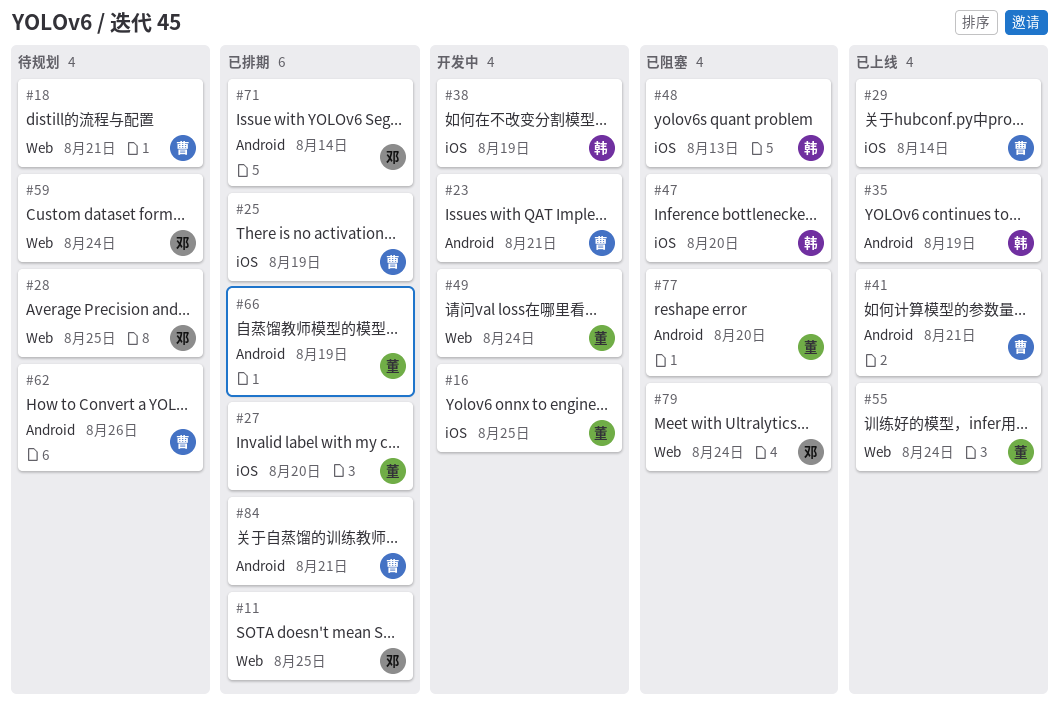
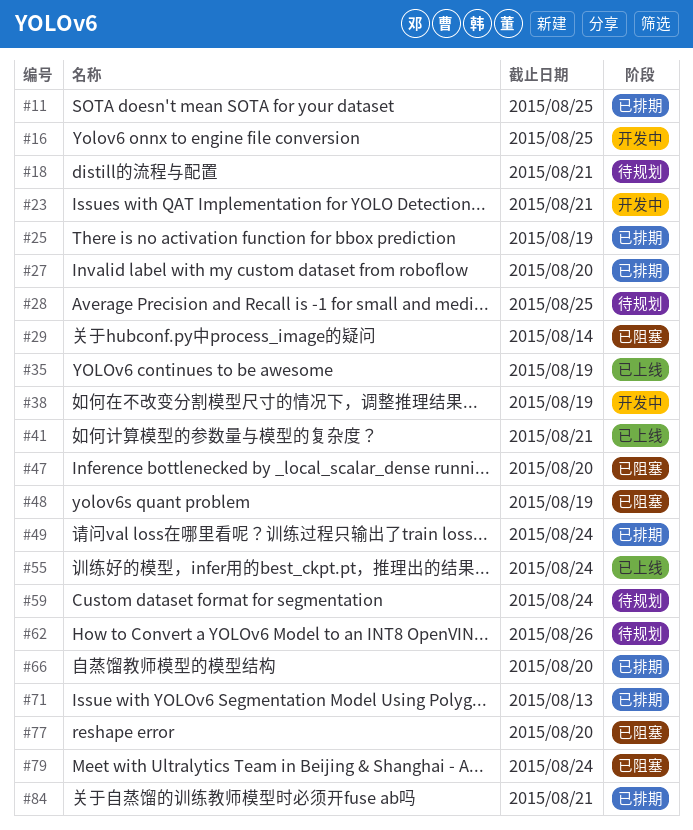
#29, status: 已上线 -> 已阻塞
#48, due: Aug 13 -> Aug 19
#49, status: 开发中 -> 已排期
#66, due: Aug 19 -> Aug 20
#71, due: Aug 14 -> Aug 13

